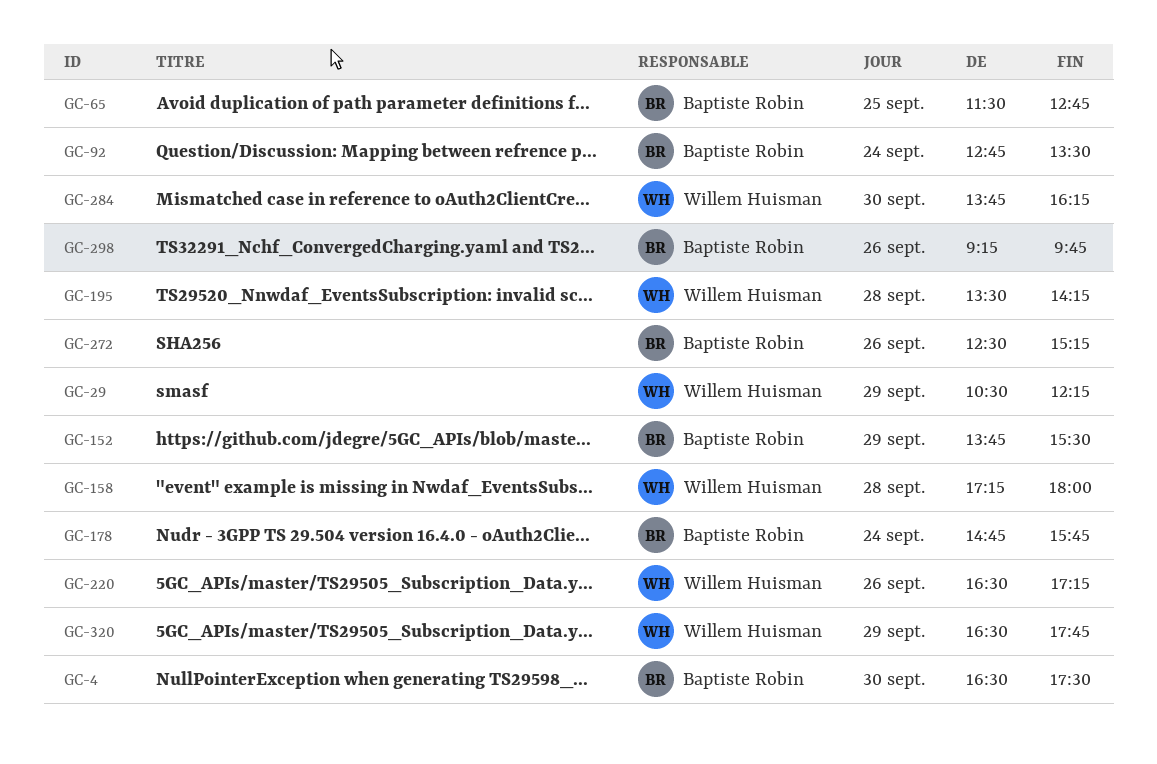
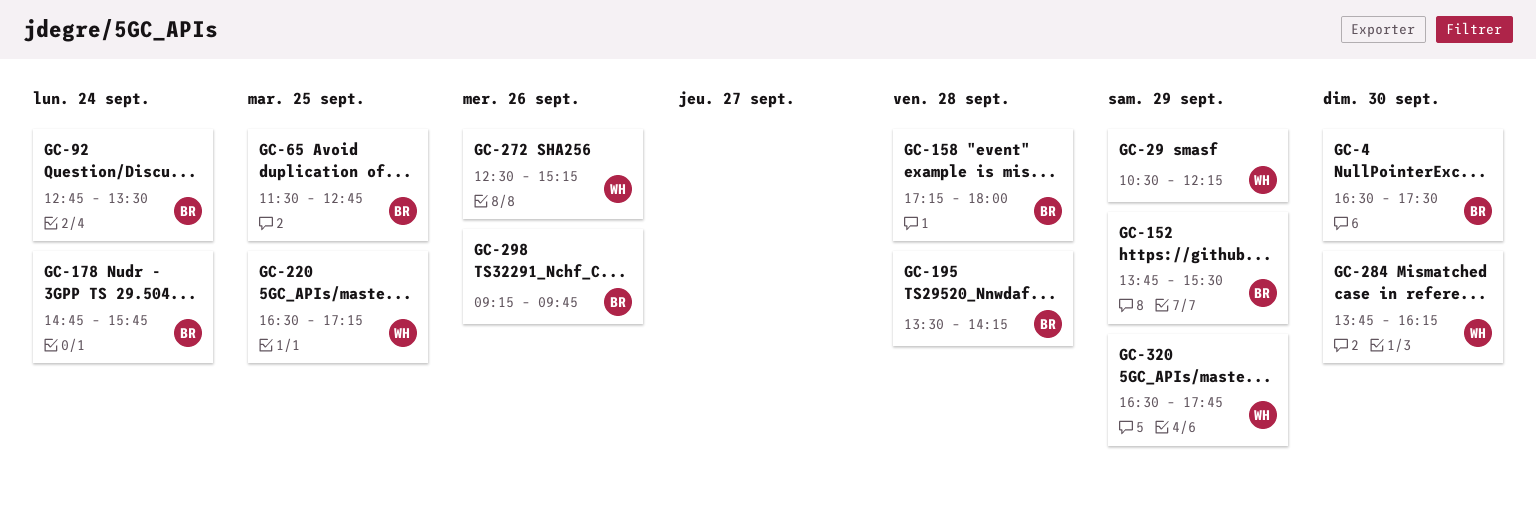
GC-158, owner: Willem Huisman -> Baptiste Robin
GC-195, owner: Willem Huisman -> Baptiste Robin
GC-220, day: Sep 26 -> Sep 25
GC-272, owner: Baptiste Robin -> Willem Huisman

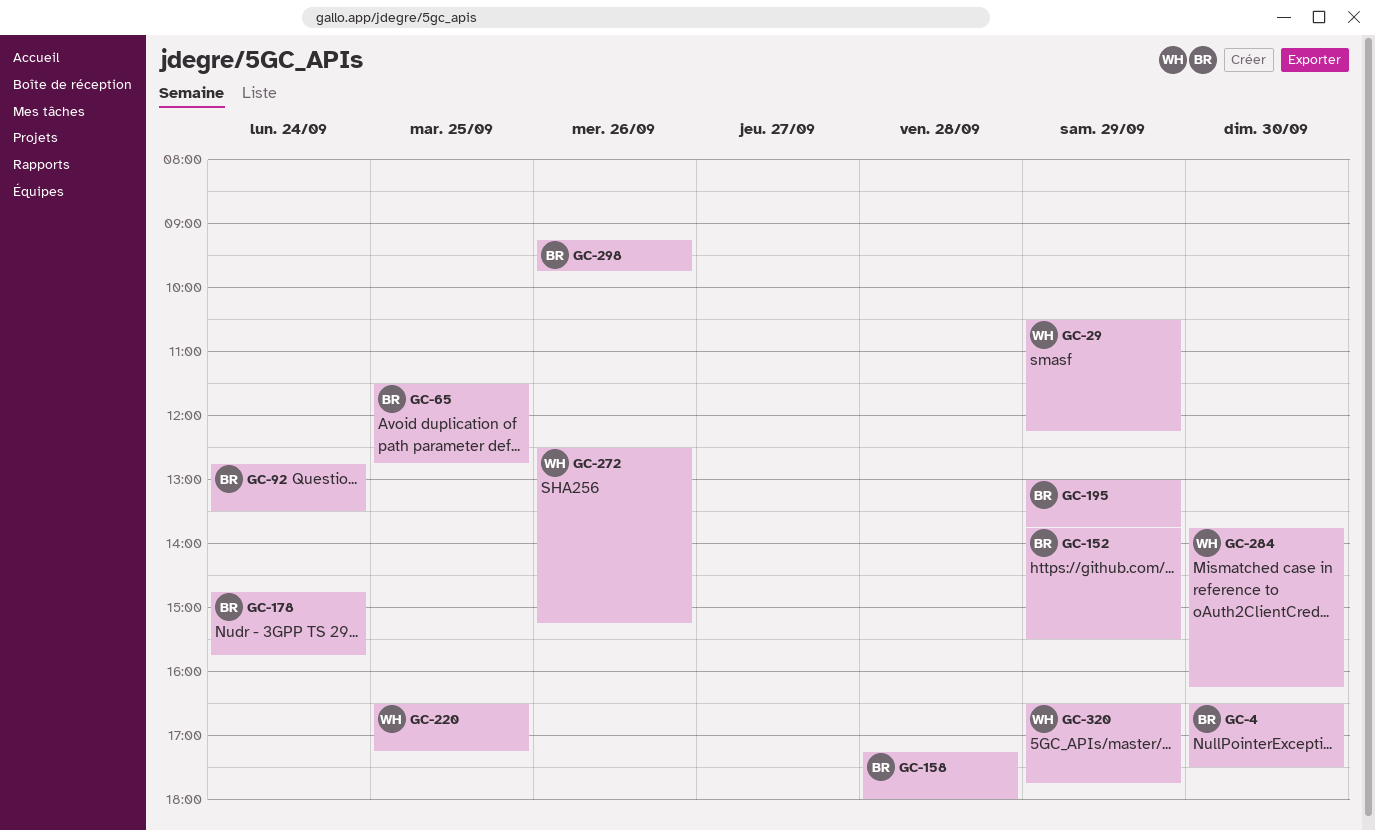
GC-195, day: Sep 28 -> Sep 29
GC-195, begins: 13:30 -> 13:00
GC-195, ends: 14:15 -> 13:45

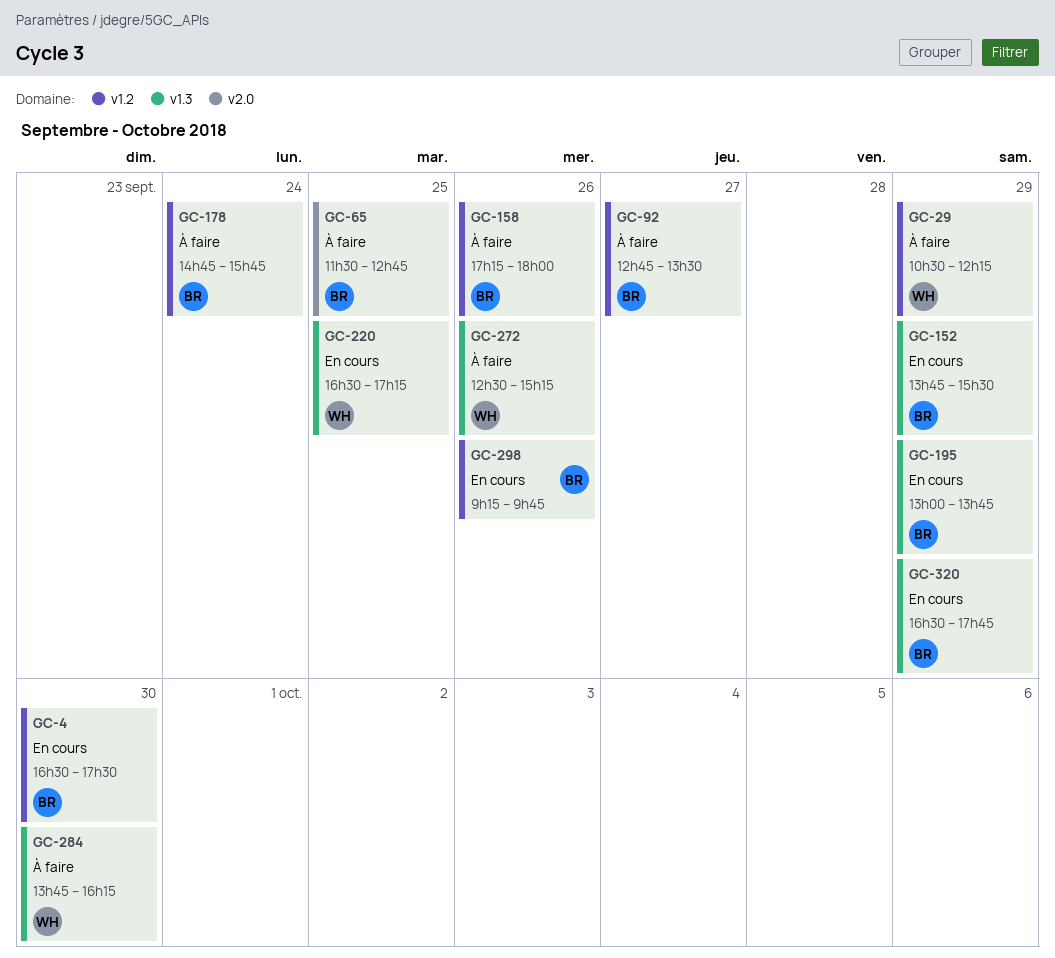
GC-92, day: Sep 24 -> Sep 27
GC-158, day: Sep 28 -> Sep 26
GC-320, owner: WH -> BR

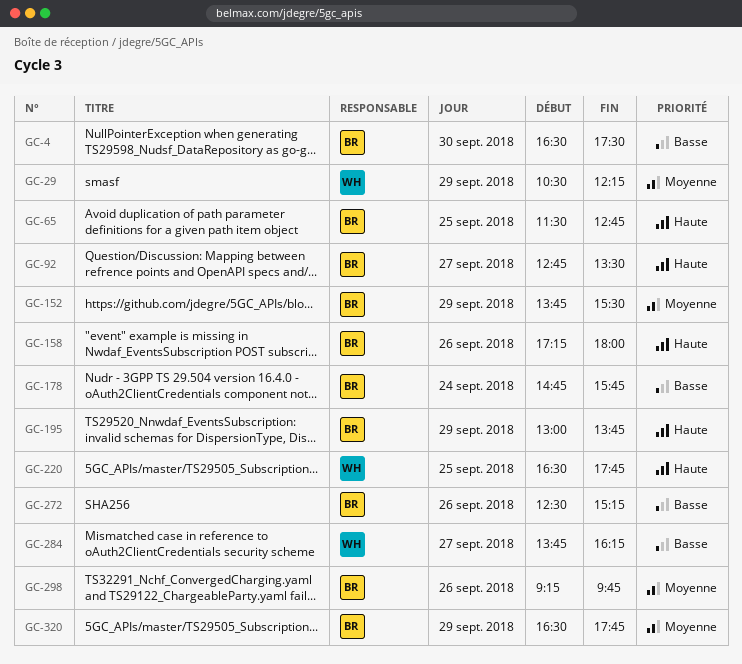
GC-220, ends: 17:15 -> 17:45
GC-272, owner: WH -> BR
GC-284, day: Sep 30 -> Sep 27

